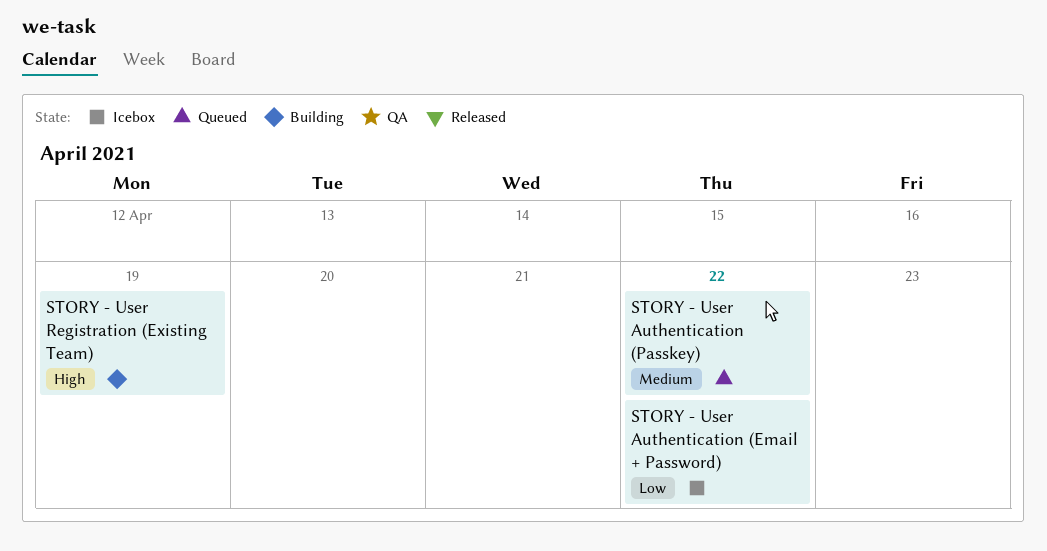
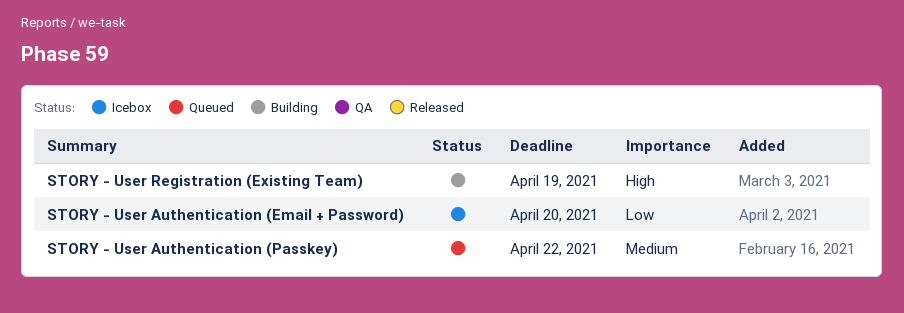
STORY - User Authentication (Email + Password), due: Apr 22 -> Apr 20

